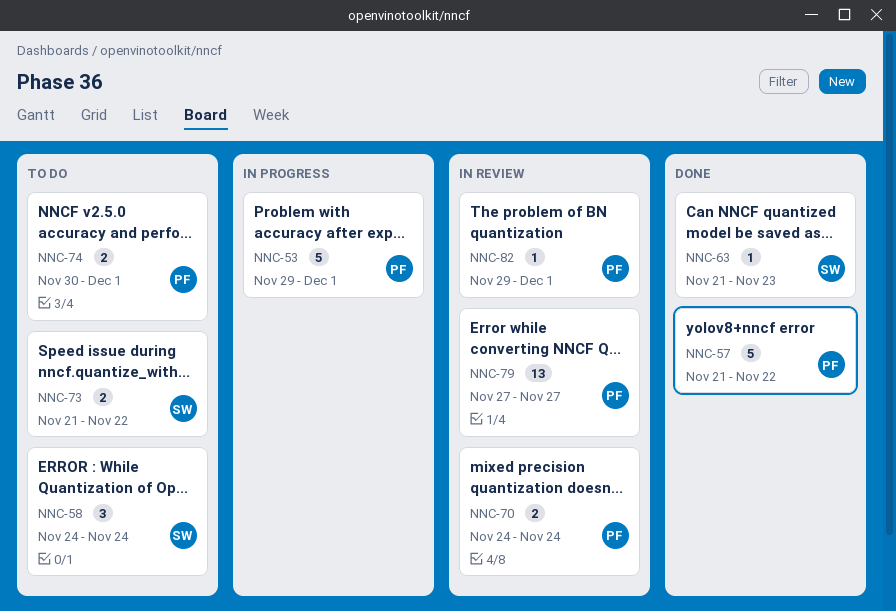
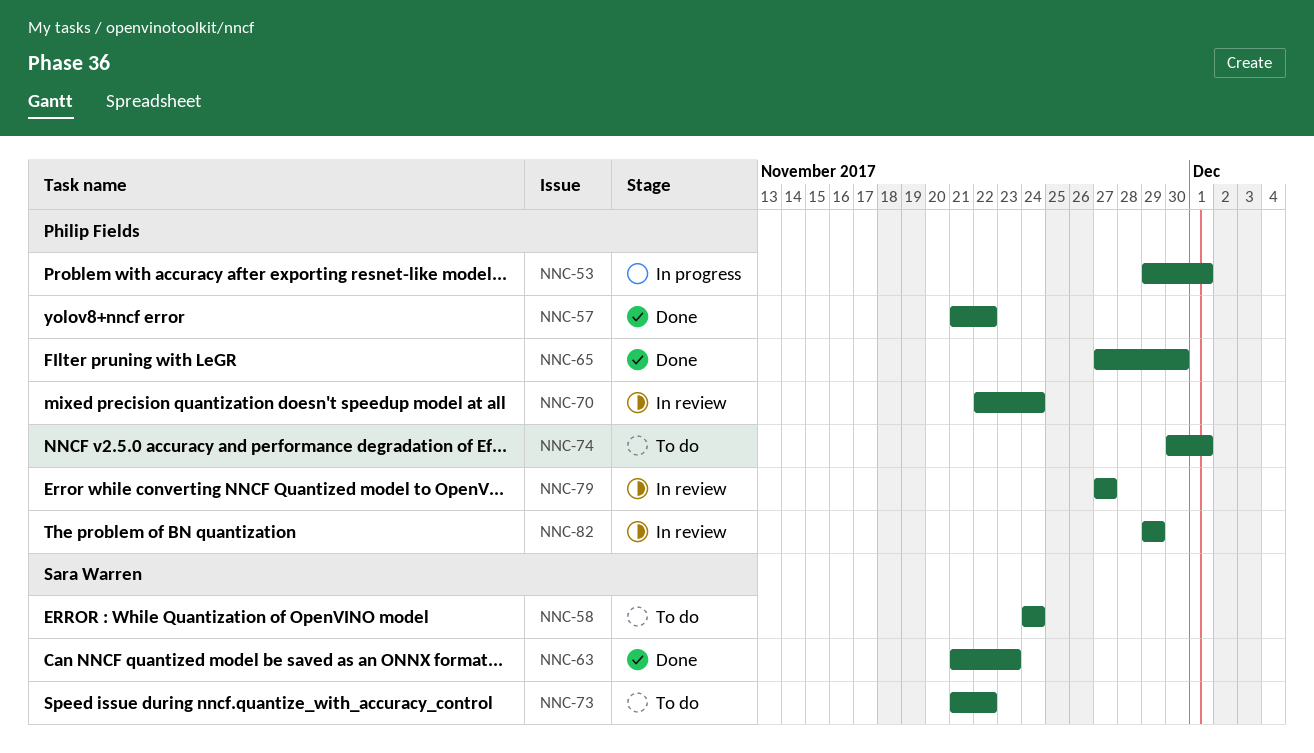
NNC-65: none -> present
NNC-70, start: Nov 24 -> Nov 22
NNC-82, due: Dec 1 -> Nov 29

